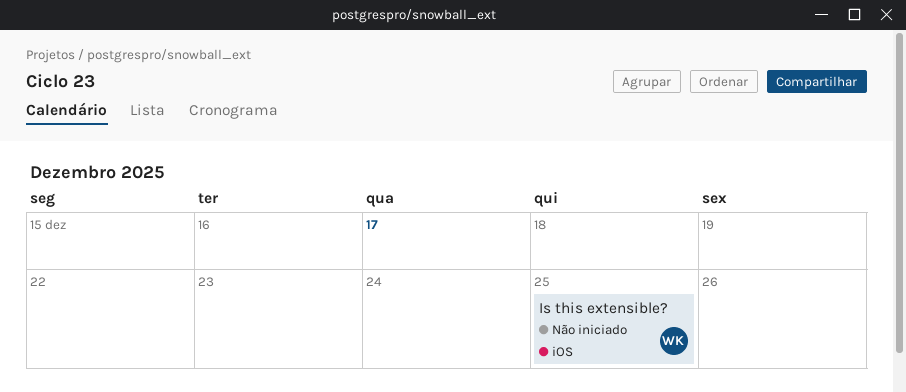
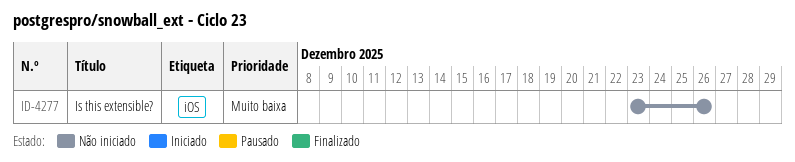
Is this extensible?, due: Dec 25 -> Dec 26

